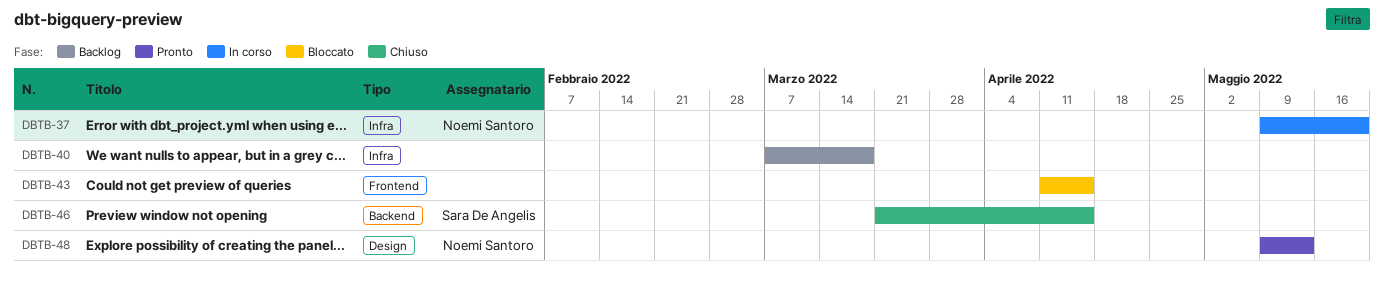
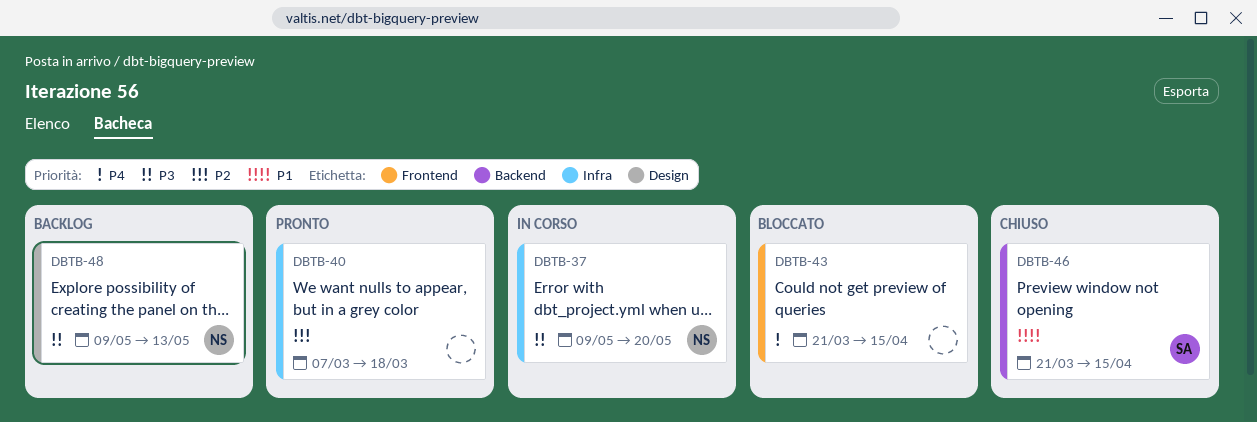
DBTB-40, status: Backlog -> Pronto
DBTB-43, start: Apr 11 -> Mar 21
DBTB-48, status: Pronto -> Backlog

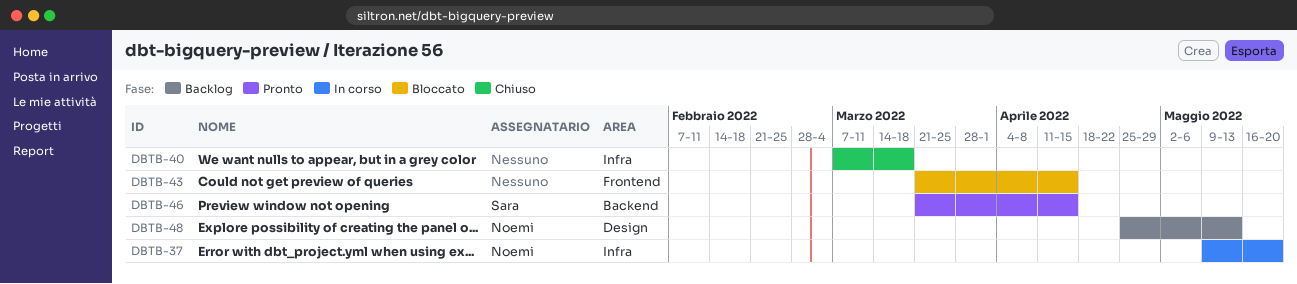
DBTB-40, status: Pronto -> Chiuso
DBTB-46, status: Chiuso -> Pronto
DBTB-48, start: May 9 -> Apr 25

